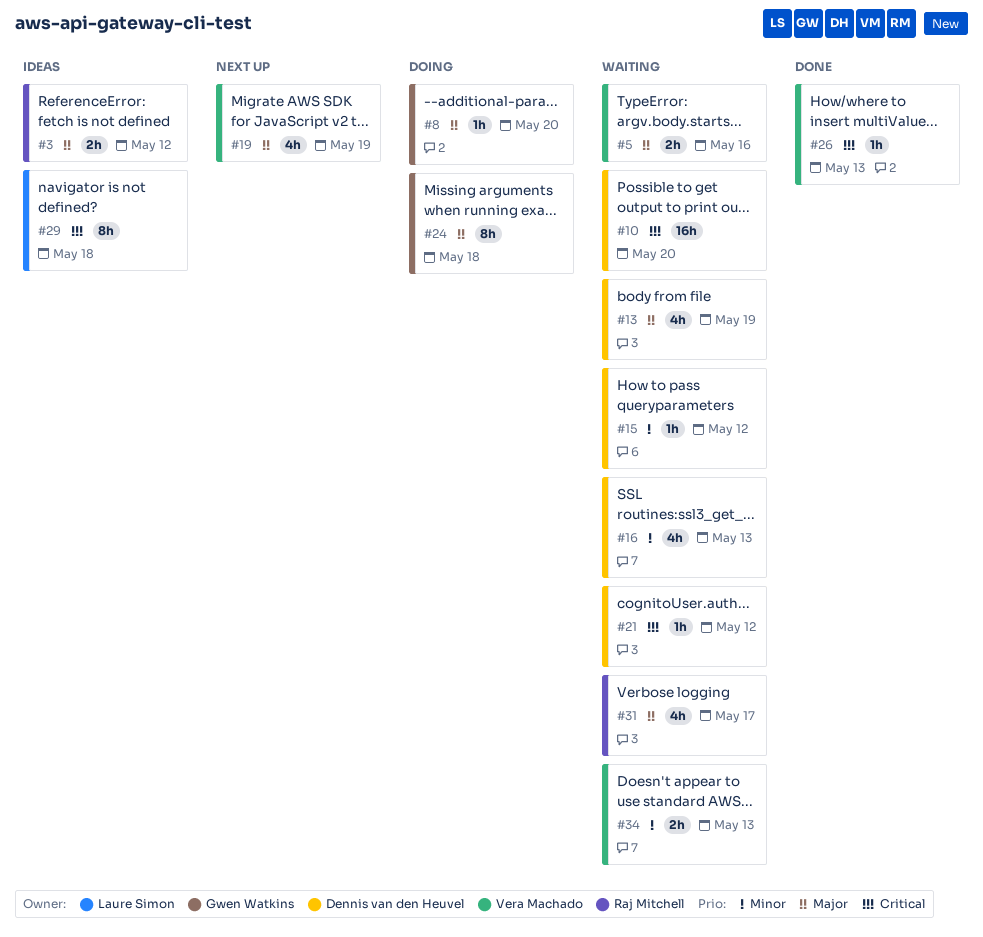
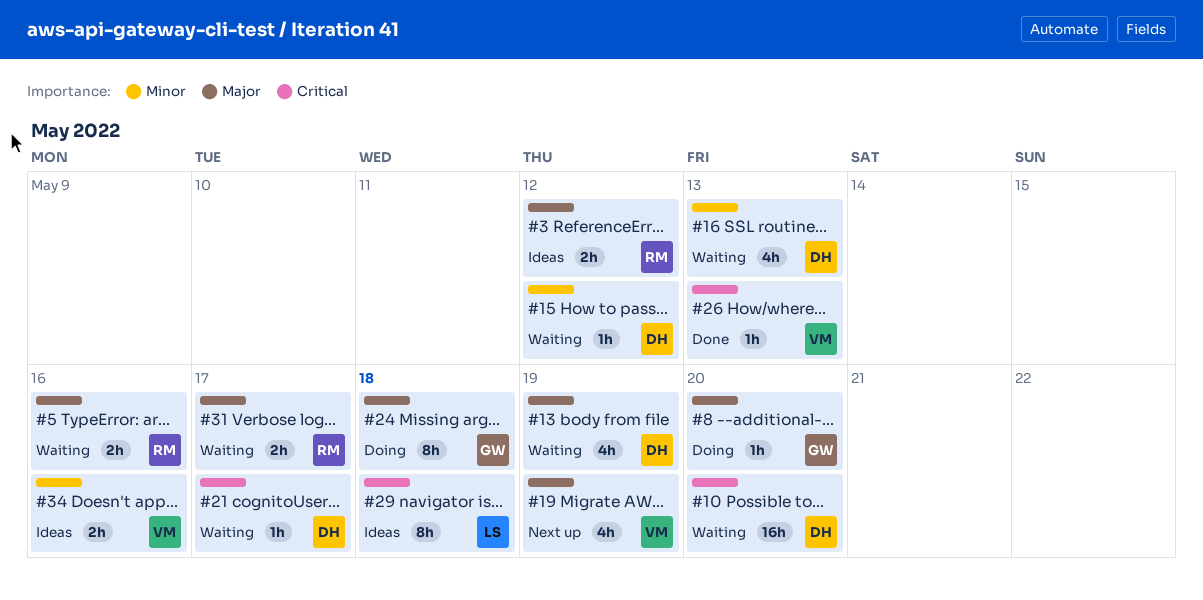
#5, owner: Vera Machado -> Raj Mitchell
#21, due: May 12 -> May 17
#31, estimate: 4h -> 2h
#34, status: Waiting -> Ideas
#34, due: May 13 -> May 16

